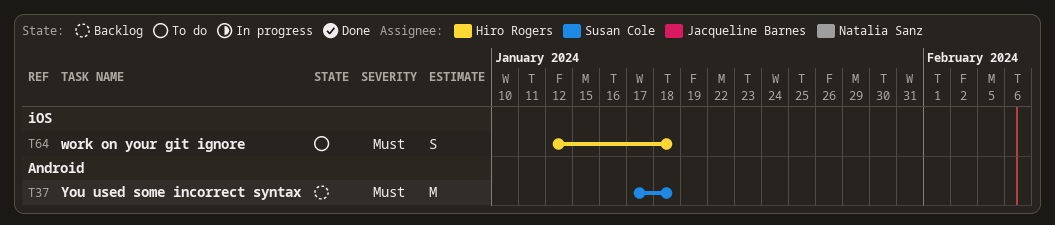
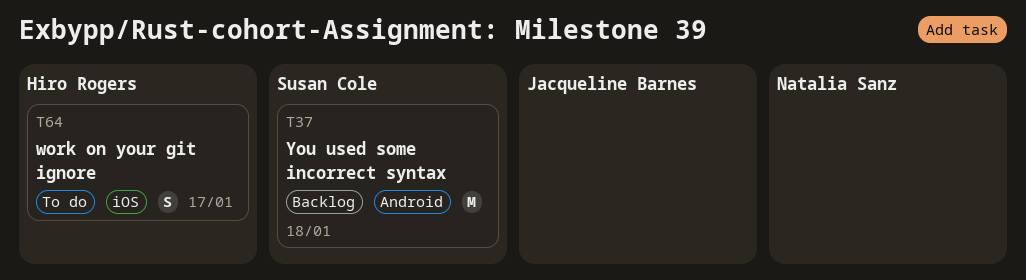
T64, due: Jan 18 -> Jan 17

